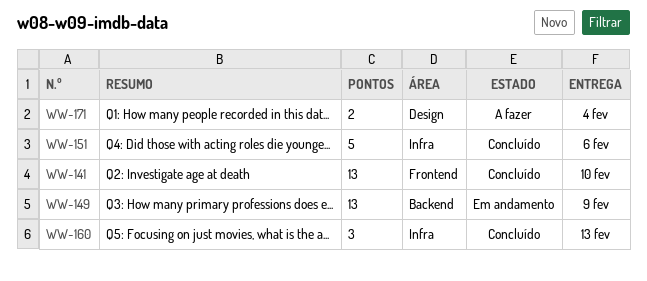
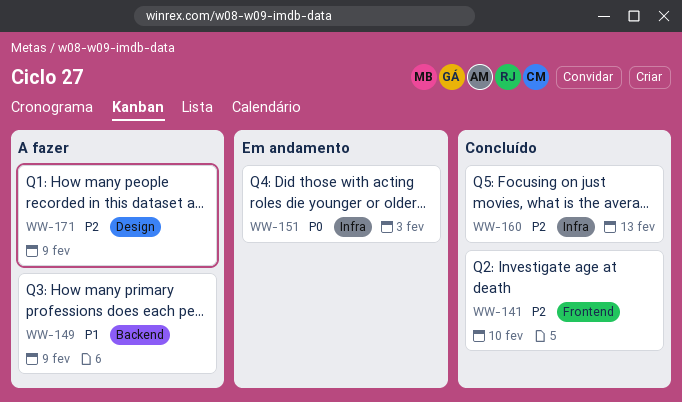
WW-149, status: Em andamento -> A fazer
WW-151, status: Concluído -> Em andamento
WW-151, due: Feb 6 -> Feb 3
WW-171, due: Feb 4 -> Feb 9

